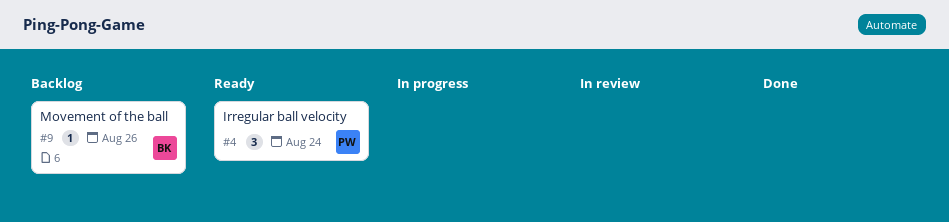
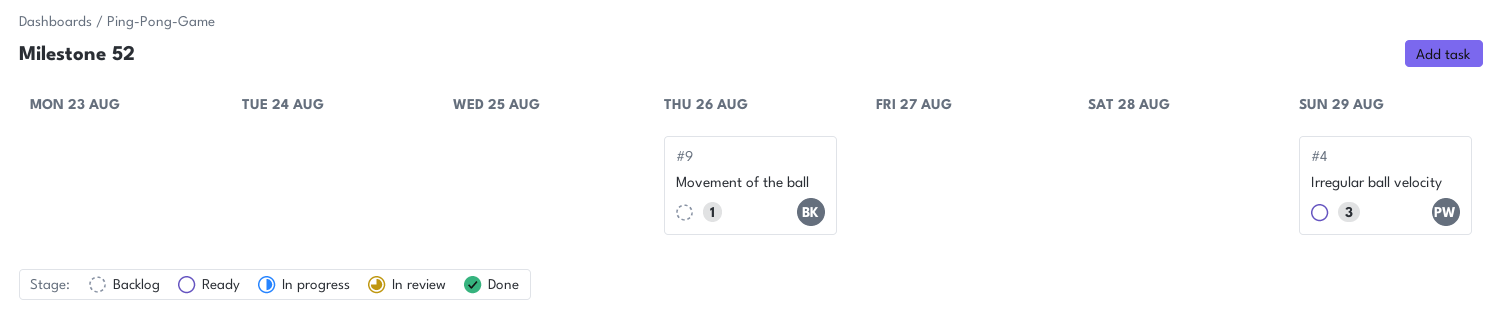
#4, due: Aug 24 -> Aug 29

